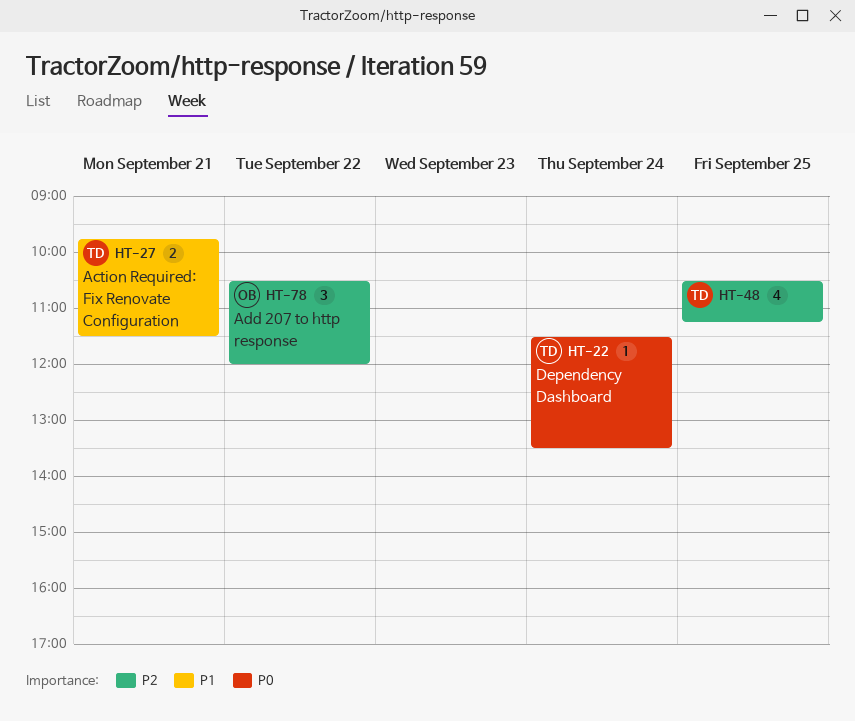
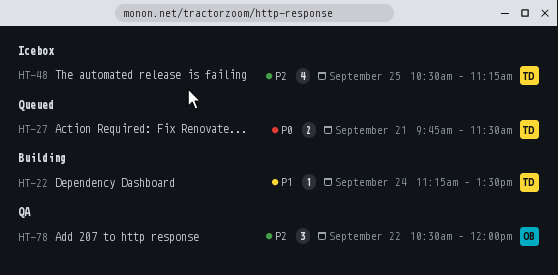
HT-22, priority: P0 -> P1
HT-22, begins: 11:30 -> 11:15
HT-27, priority: P1 -> P0

